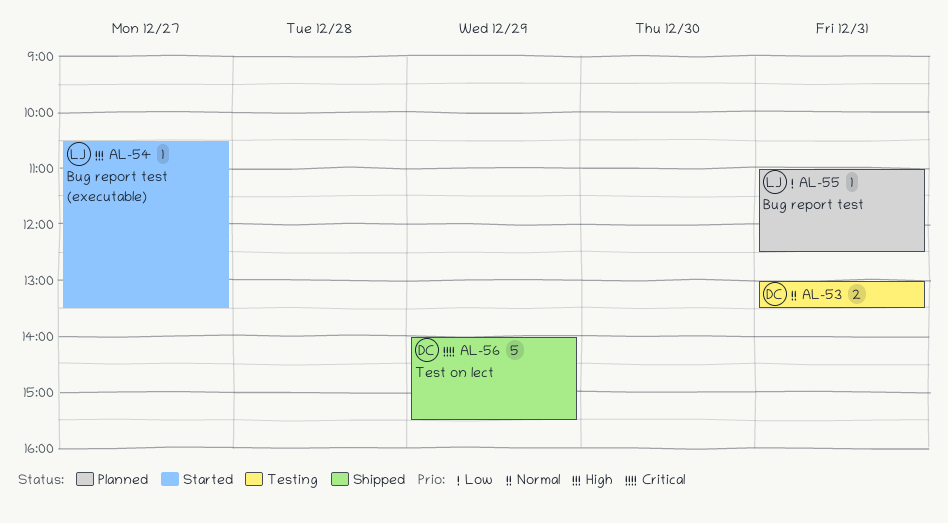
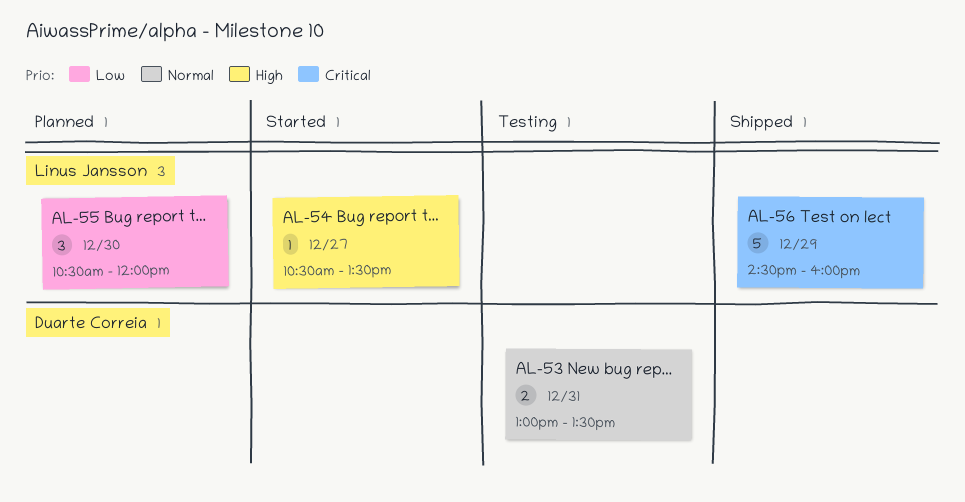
AL-55, estimate: 1 -> 3
AL-55, day: Dec 31 -> Dec 30
AL-55, begins: 11:00 -> 10:30
AL-55, ends: 12:30 -> 12:00
AL-56, owner: Duarte Correia -> Linus Jansson
AL-56, begins: 14:00 -> 14:30
AL-56, ends: 15:30 -> 16:00

